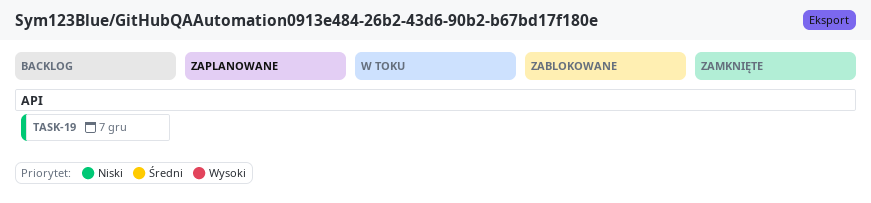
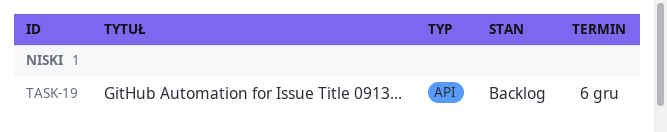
TASK-19, due: Dec 7 -> Dec 6

